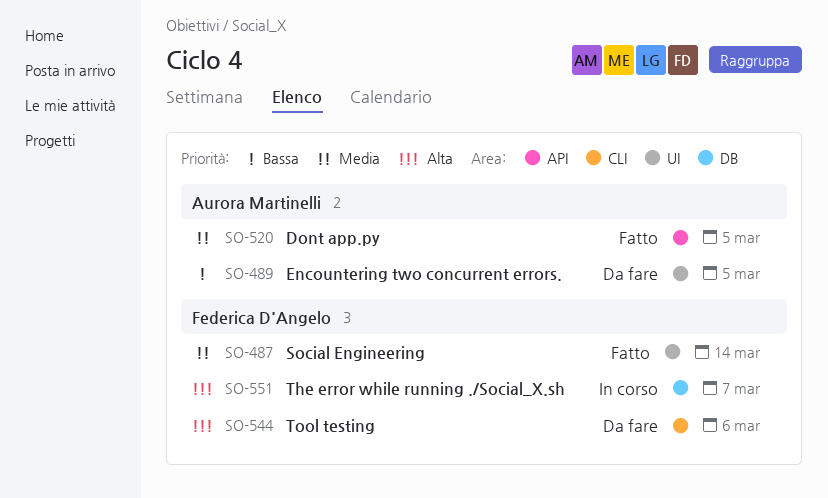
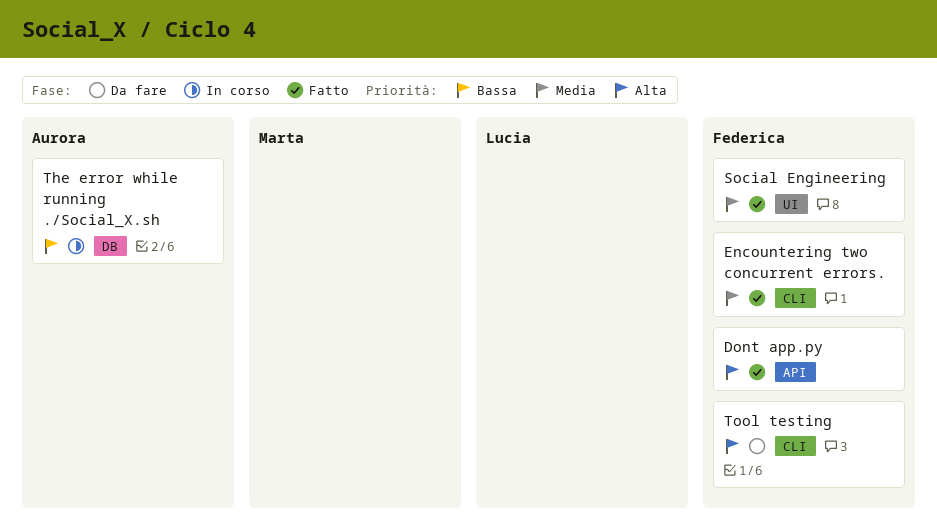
Dont app.py, owner: Aurora Martinelli -> Federica D'Angelo
Dont app.py, priority: Media -> Alta
Encountering two concurrent errors., status: Da fare -> Fatto
Encountering two concurrent errors., owner: Aurora Martinelli -> Federica D'Angelo
Encountering two concurrent errors., priority: Bassa -> Media
Encountering two concurrent errors., label: UI -> CLI
The error while running ./Social_X.sh, owner: Federica D'Angelo -> Aurora Martinelli
The error while running ./Social_X.sh, priority: Alta -> Bassa

